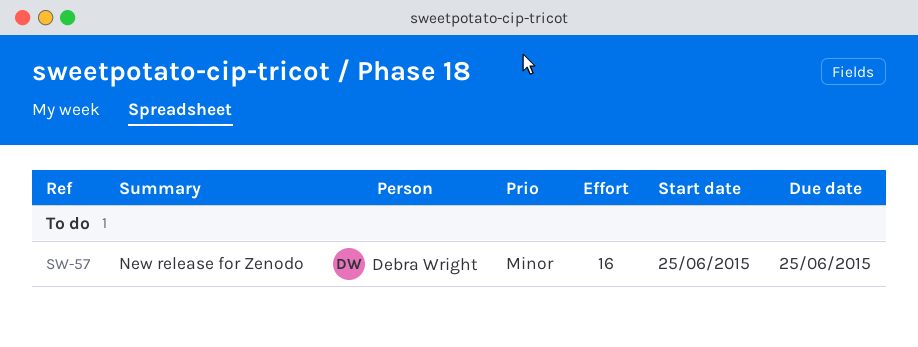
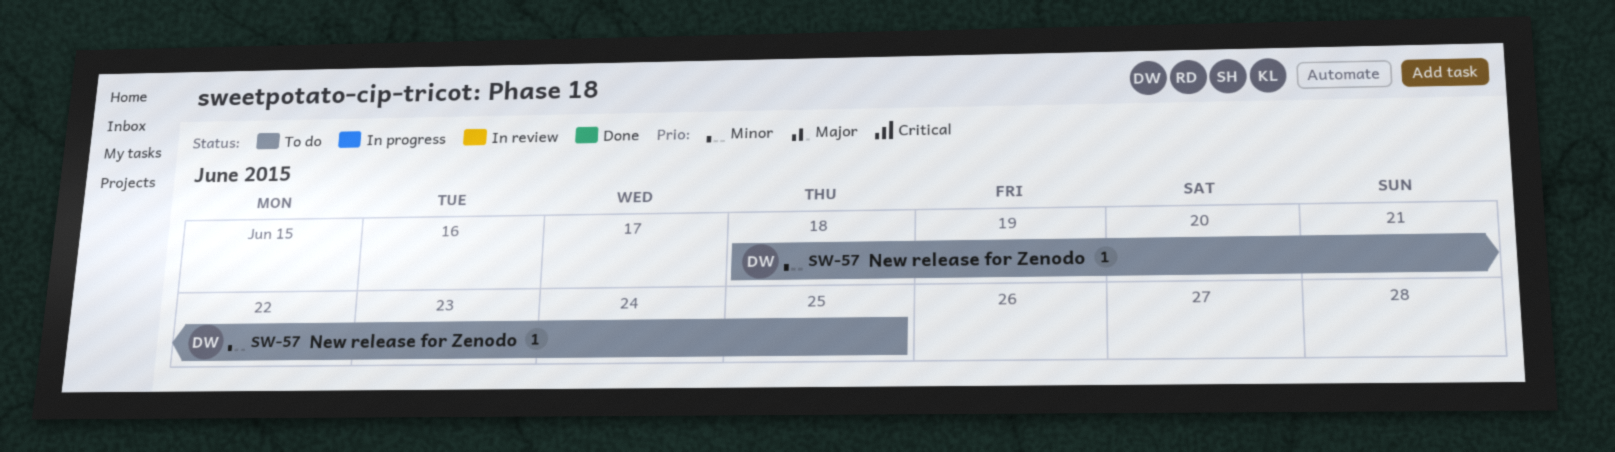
SW-57, estimate: 16 -> 1
SW-57, start: Jun 25 -> Jun 18

